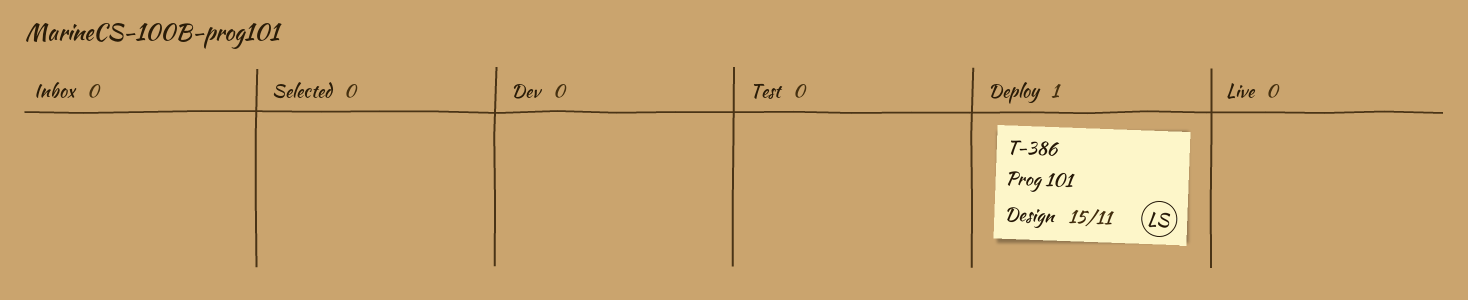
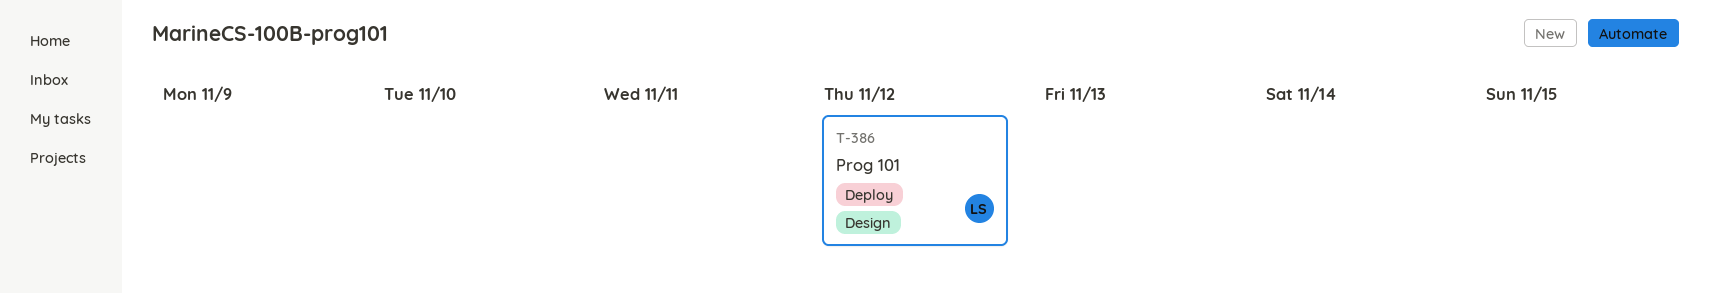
T-386, due: Nov 15 -> Nov 12

